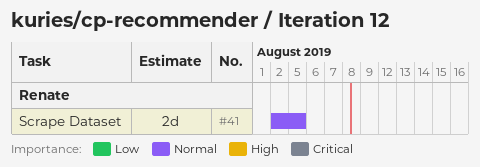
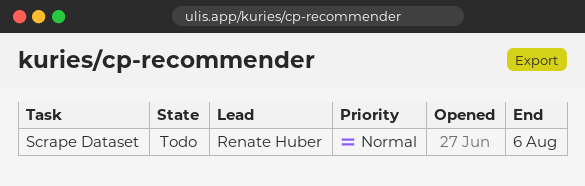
Scrape Dataset, due: Aug 5 -> Aug 6

